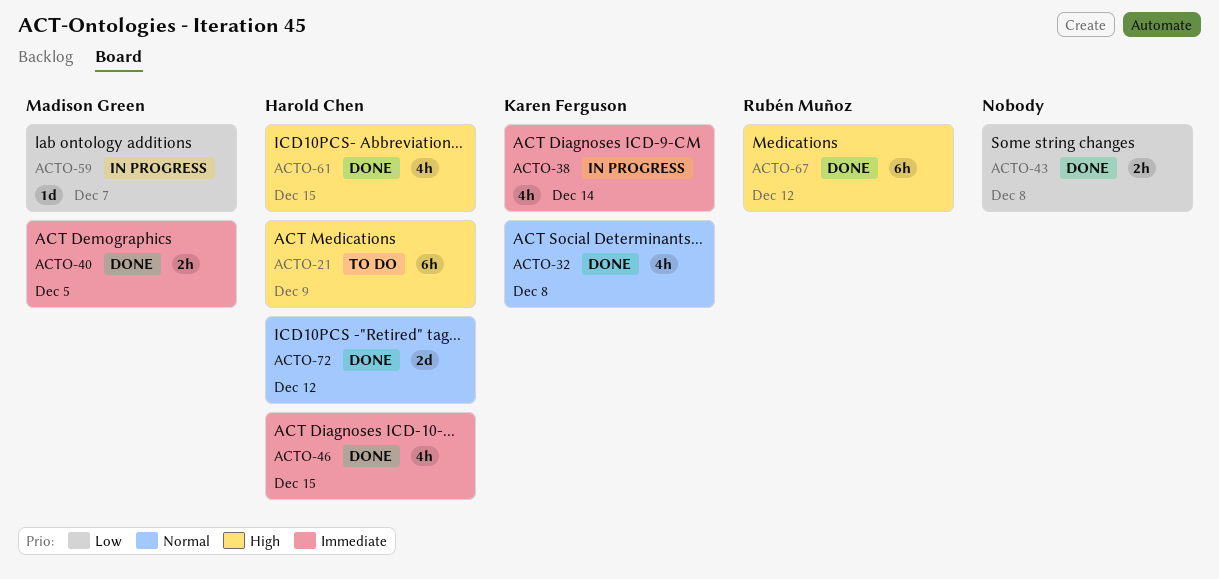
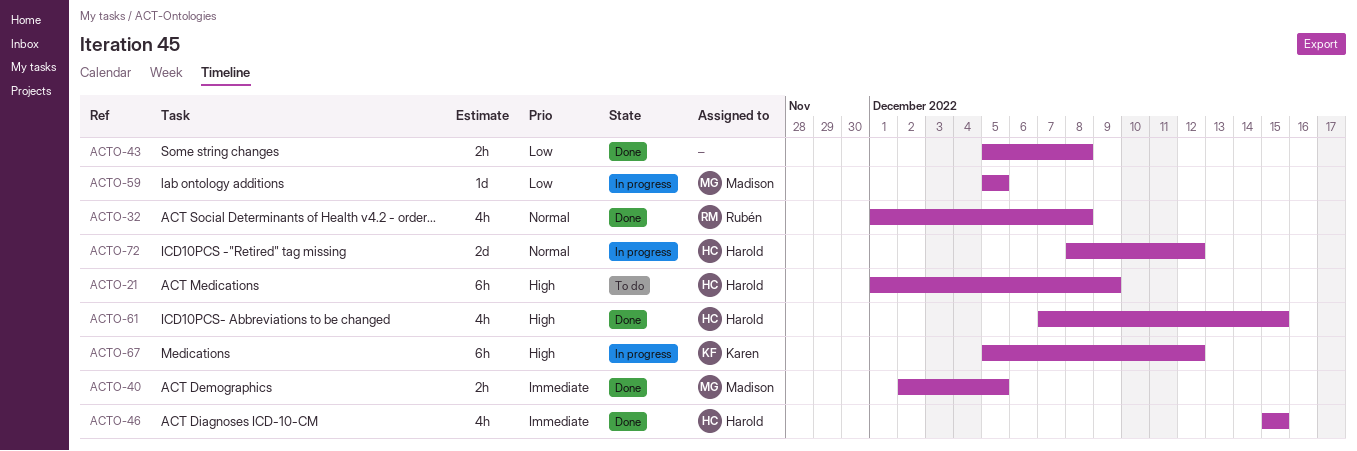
ACTO-32, owner: Karen Ferguson -> Rubén Muñoz
ACTO-38: present -> none
ACTO-59, due: Dec 7 -> Dec 5
ACTO-67, status: Done -> In progress
ACTO-67, owner: Rubén Muñoz -> Karen Ferguson
ACTO-72, status: Done -> In progress

